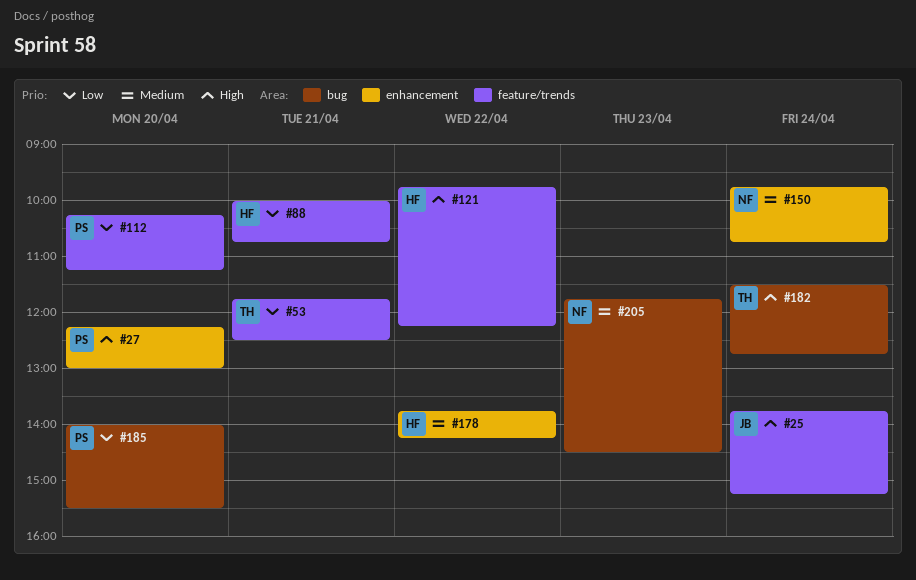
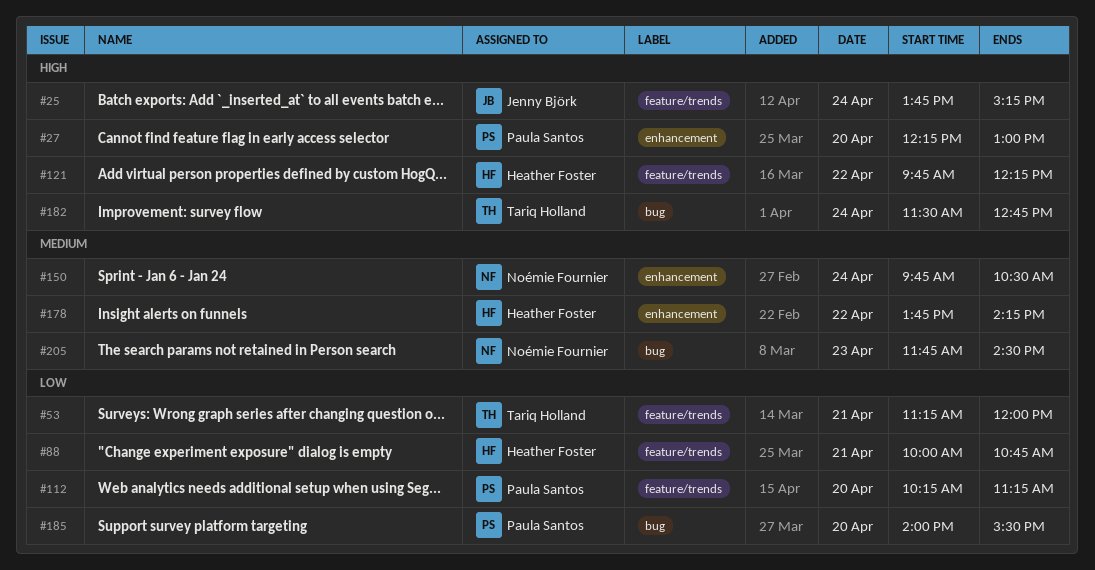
#53, begins: 11:45 -> 11:15
#53, ends: 12:30 -> 12:00
#150, ends: 10:45 -> 10:30

